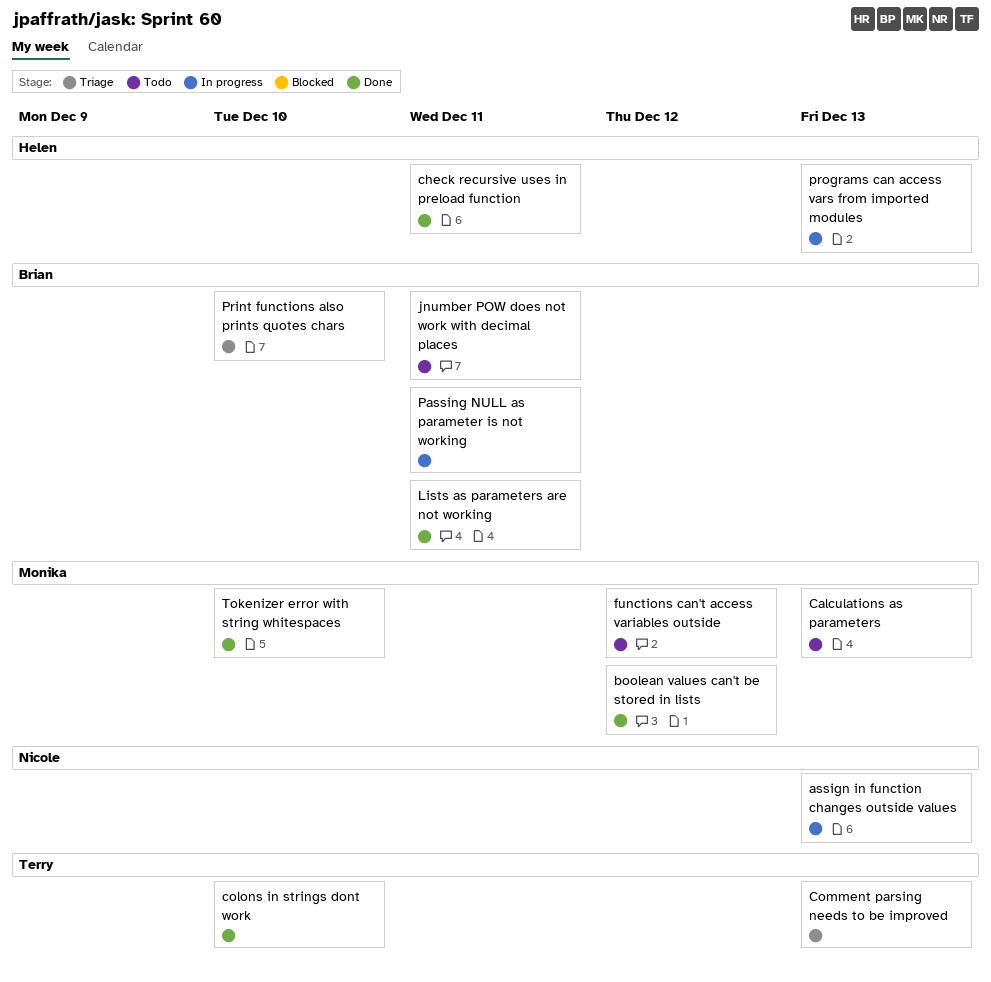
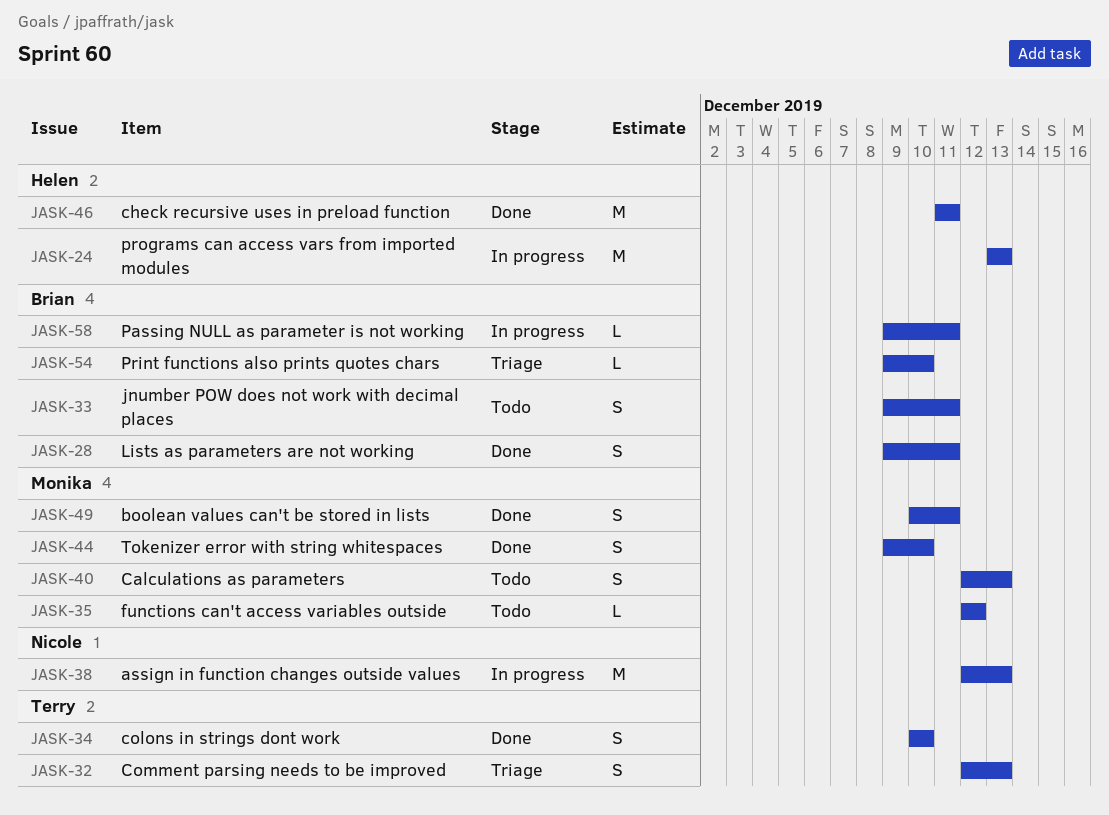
boolean values can't be stored in lists, due: Dec 12 -> Dec 11

